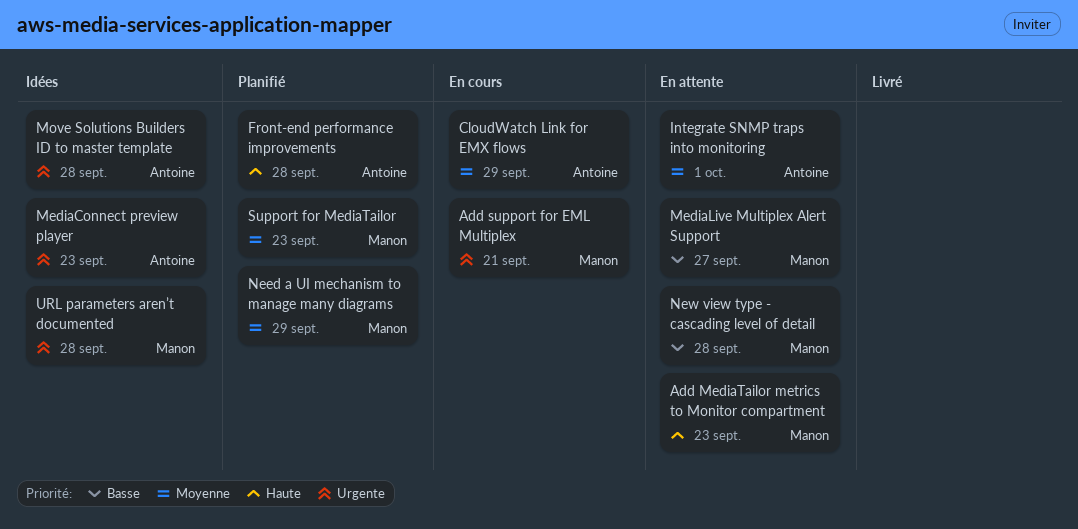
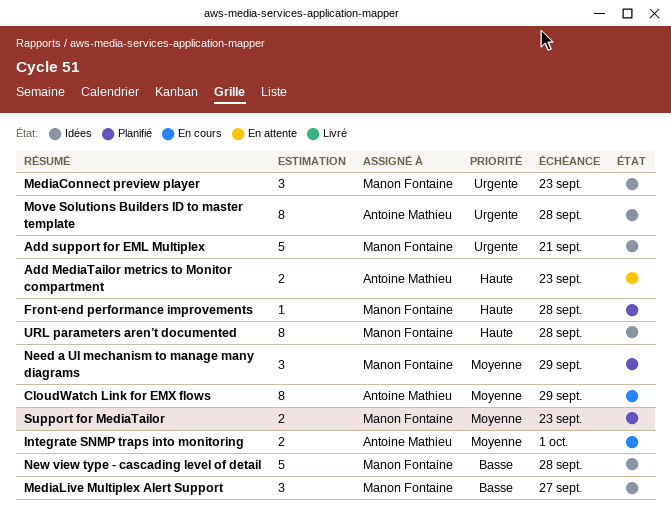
Add MediaTailor metrics to Monitor compartment, owner: Manon Fontaine -> Antoine Mathieu
Add support for EML Multiplex, status: En cours -> Idées
Front-end performance improvements, owner: Antoine Mathieu -> Manon Fontaine
Integrate SNMP traps into monitoring, status: En attente -> En cours
MediaConnect preview player, owner: Antoine Mathieu -> Manon Fontaine
MediaLive Multiplex Alert Support, status: En attente -> Idées
New view type - cascading level of detail, status: En attente -> Idées
URL parameters aren’t documented, priority: Urgente -> Haute

